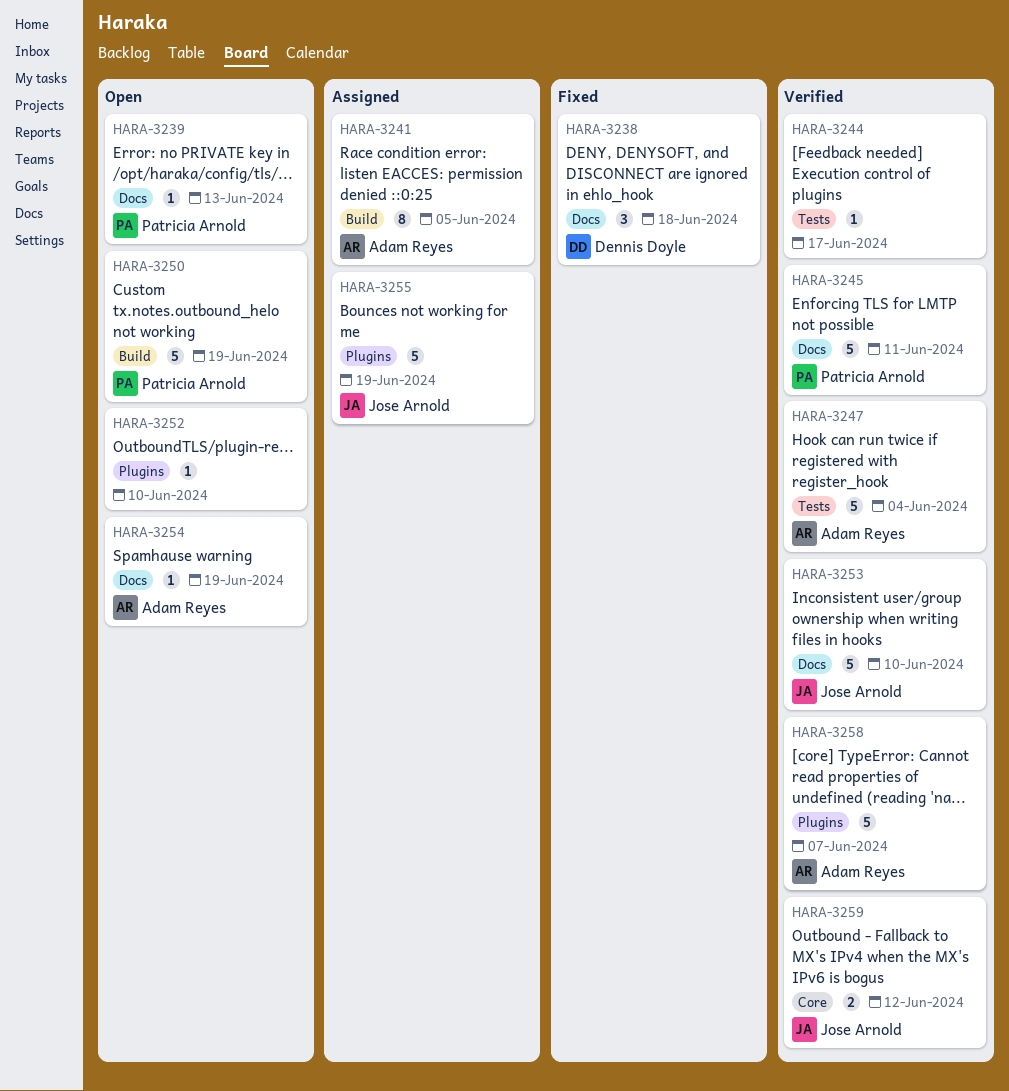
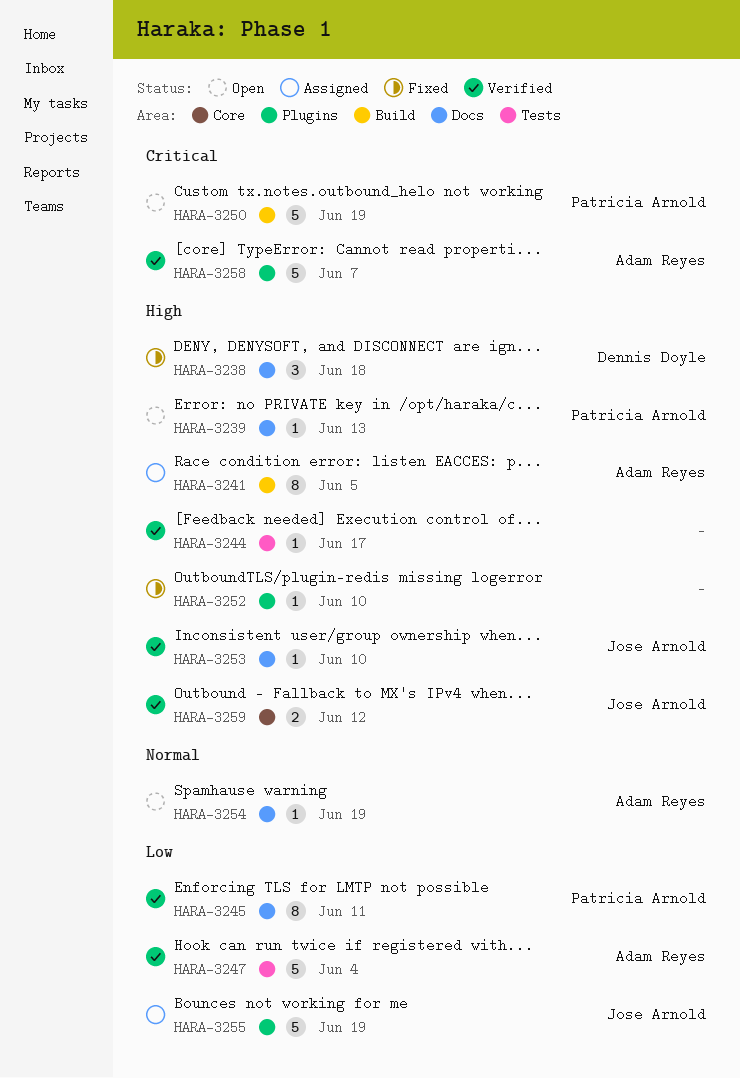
HARA-3245, estimate: 5 -> 8
HARA-3252, status: Open -> Fixed
HARA-3253, estimate: 5 -> 1

